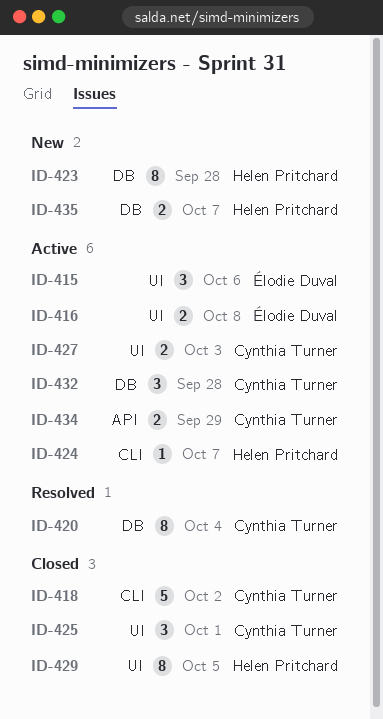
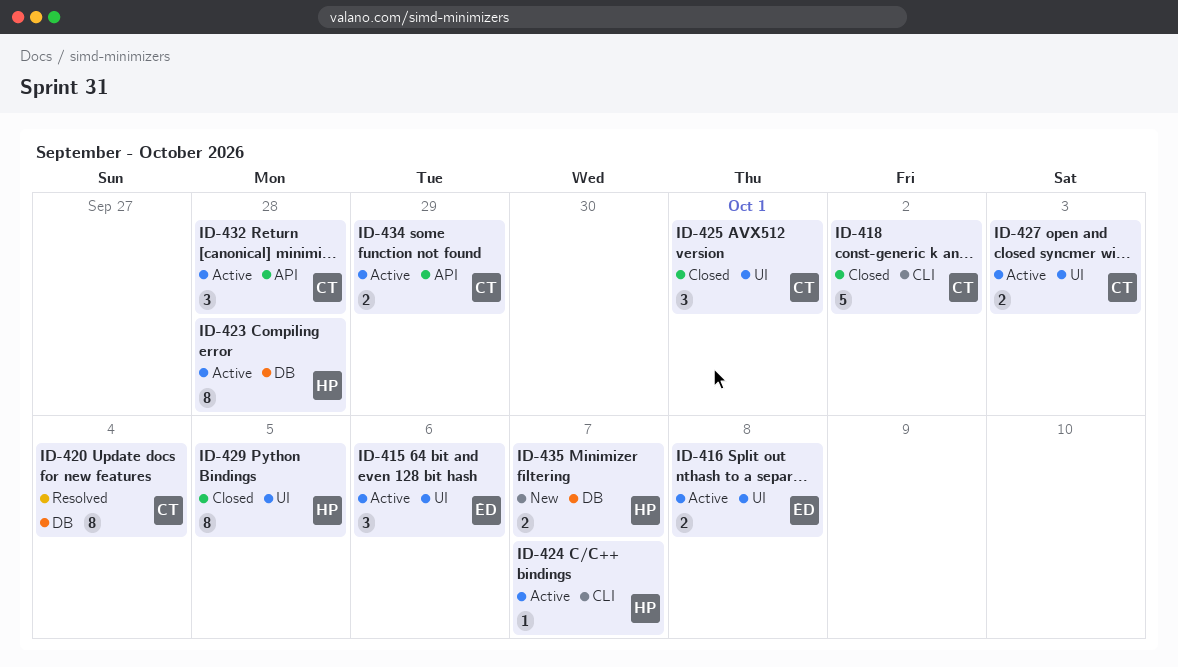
ID-423, status: New -> Active
ID-432, label: DB -> API

